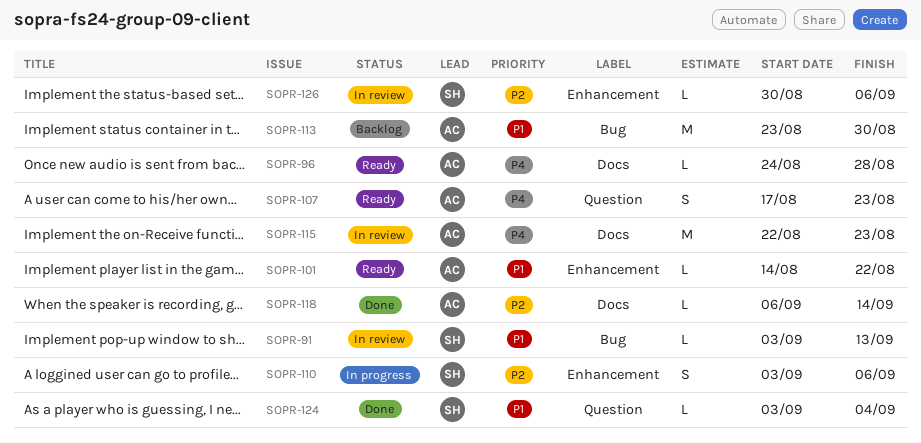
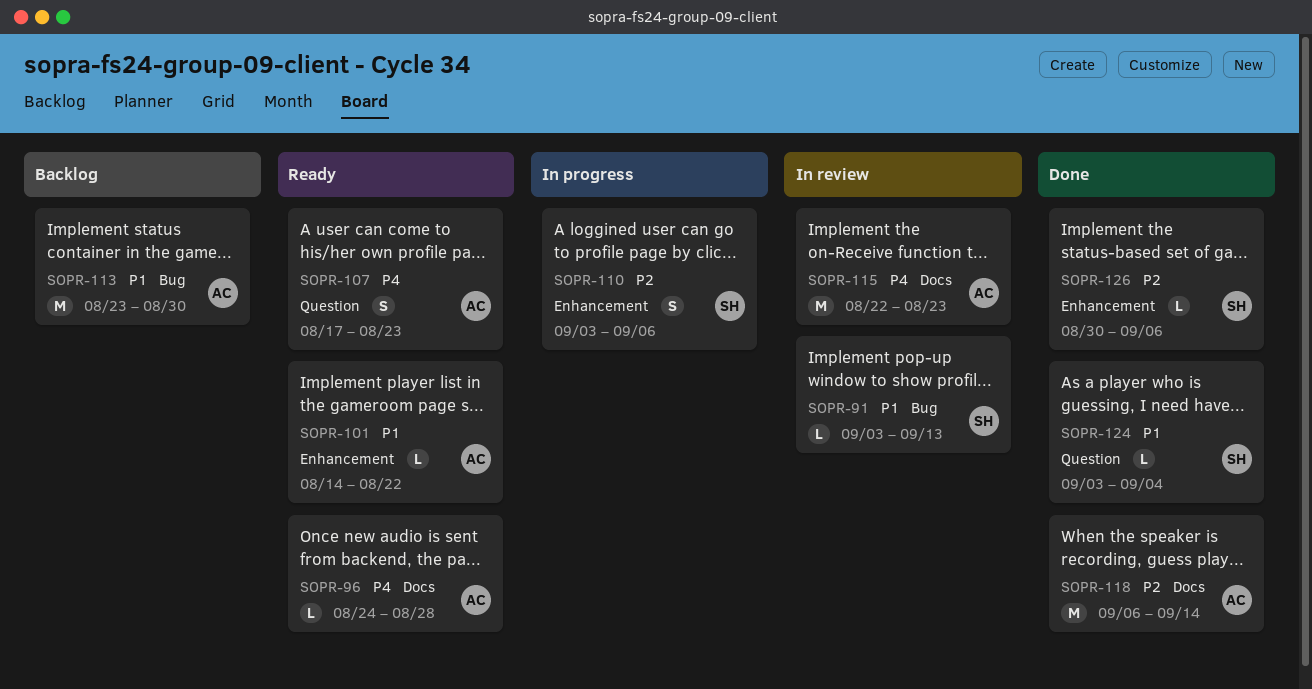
SOPR-118, estimate: L -> M
SOPR-126, status: In review -> Done

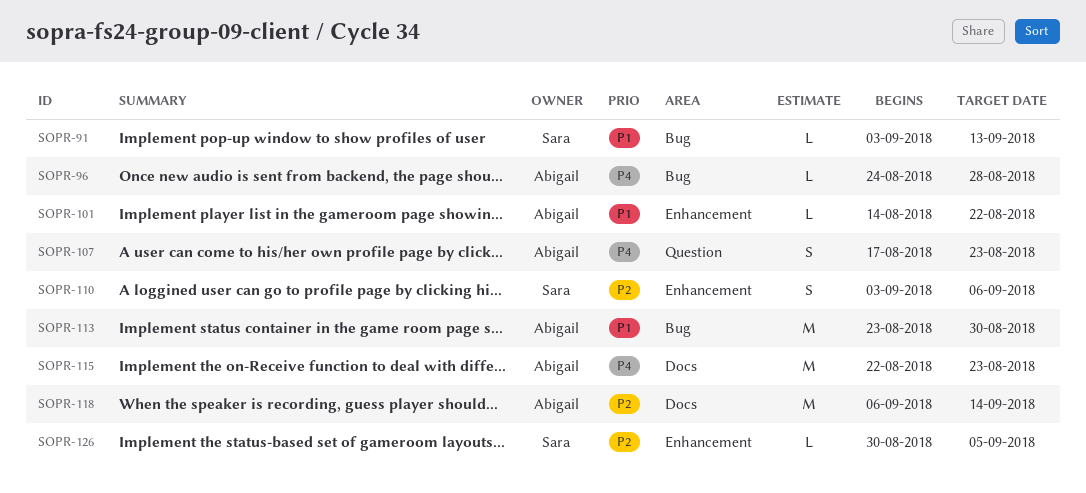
SOPR-96, label: Docs -> Bug
SOPR-124: present -> none
SOPR-126, due: Sep 6 -> Sep 5

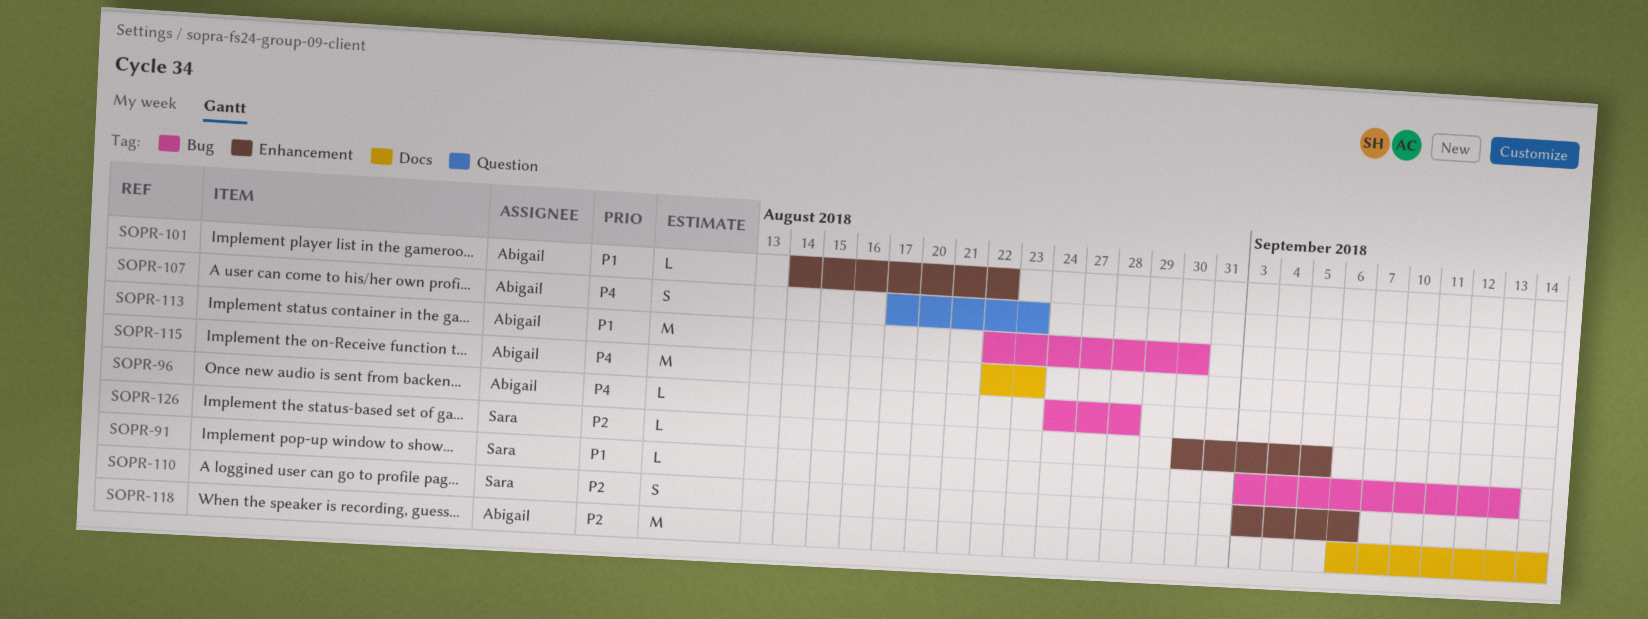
SOPR-113, start: Aug 23 -> Aug 22

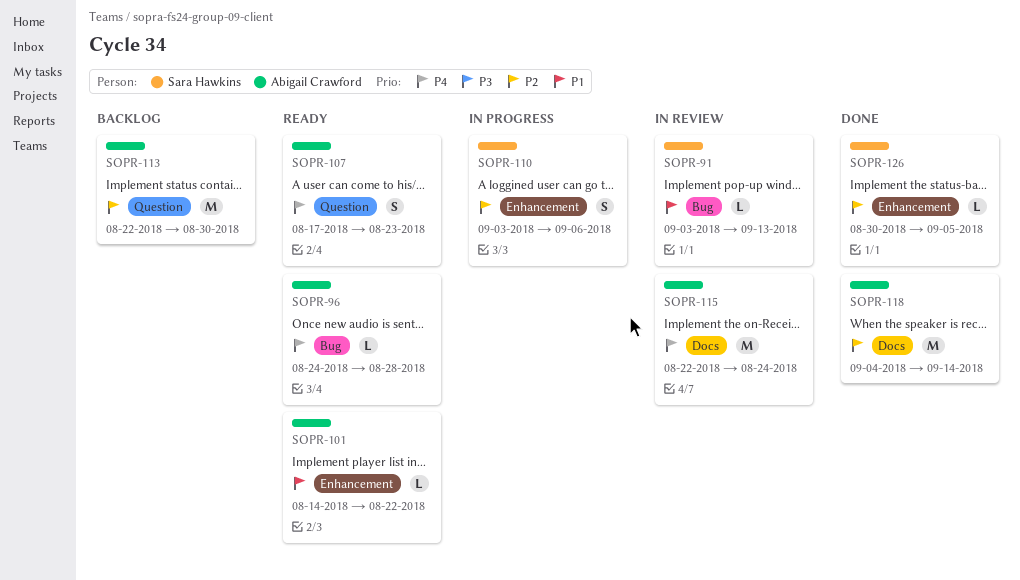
SOPR-113, priority: P1 -> P2
SOPR-113, label: Bug -> Question
SOPR-115, due: Aug 23 -> Aug 24
SOPR-118, start: Sep 6 -> Sep 4

